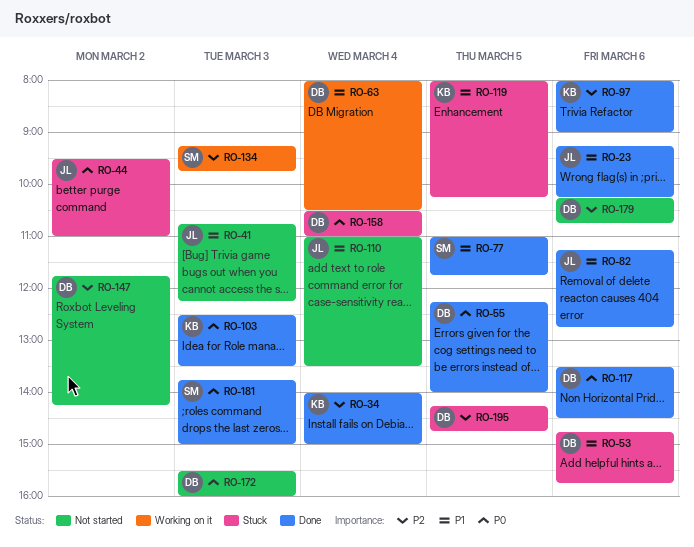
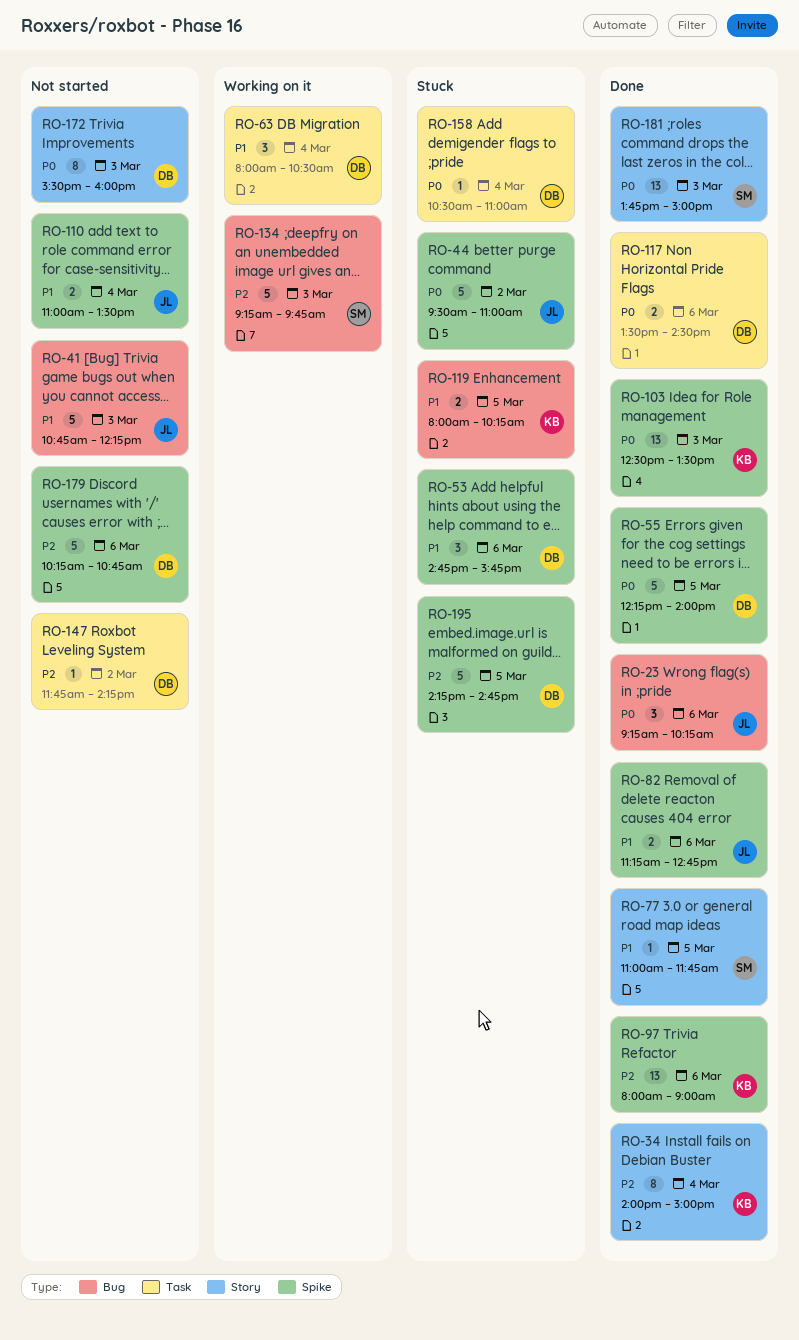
RO-23, priority: P1 -> P0

